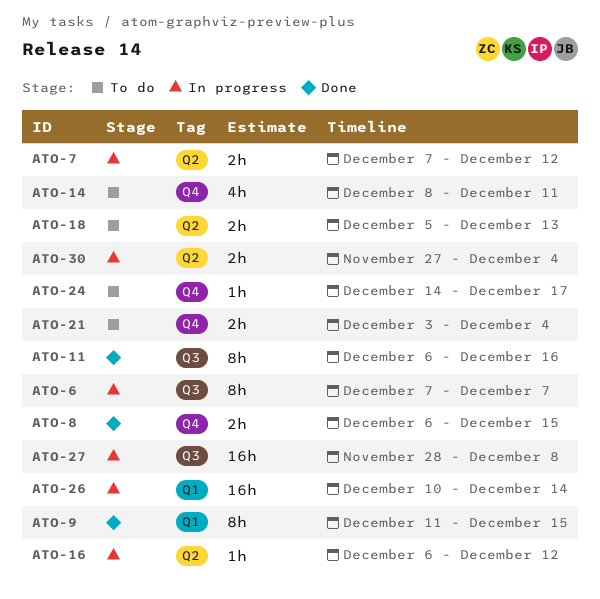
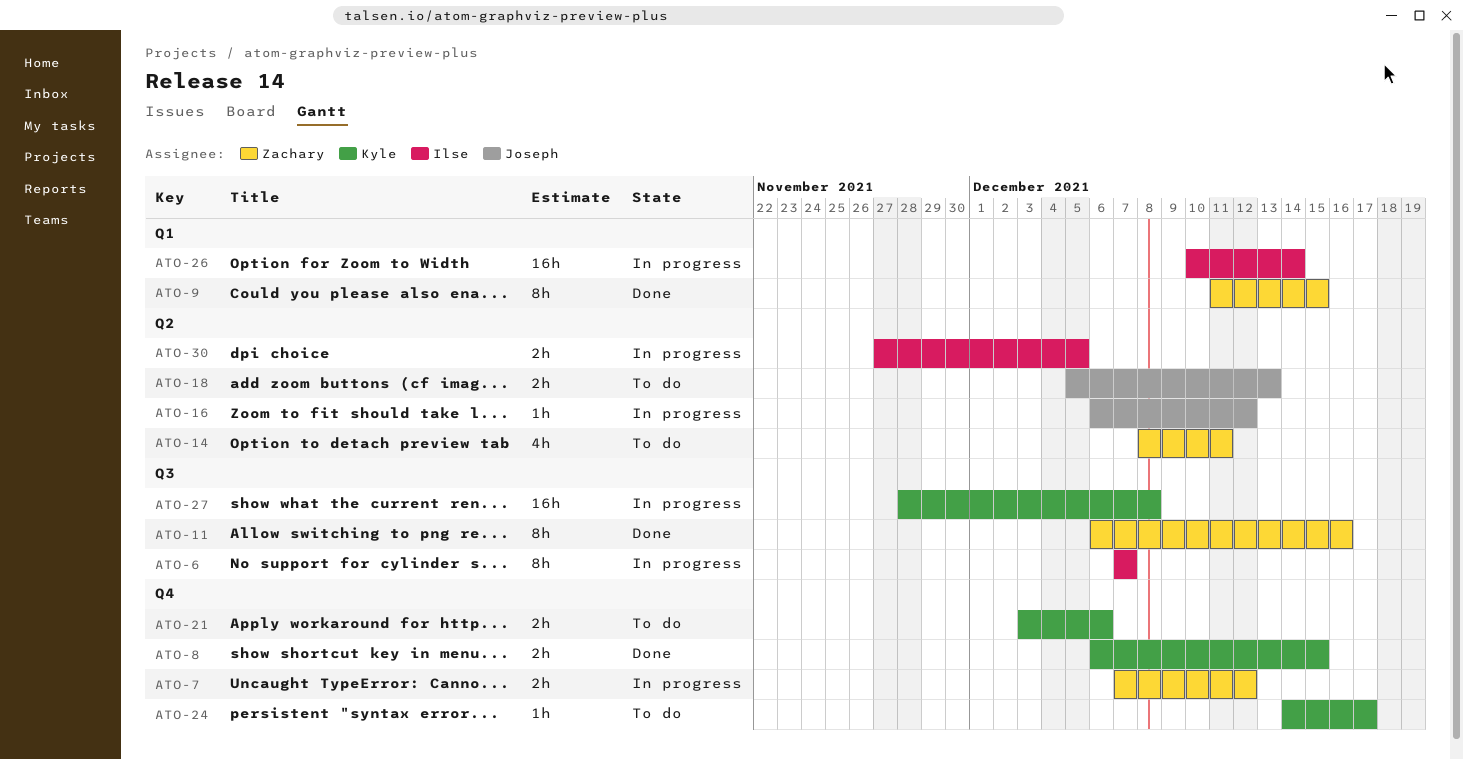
ATO-7, label: Q2 -> Q4
ATO-14, label: Q4 -> Q2
ATO-21, due: Dec 4 -> Dec 6
ATO-30, due: Dec 4 -> Dec 5

